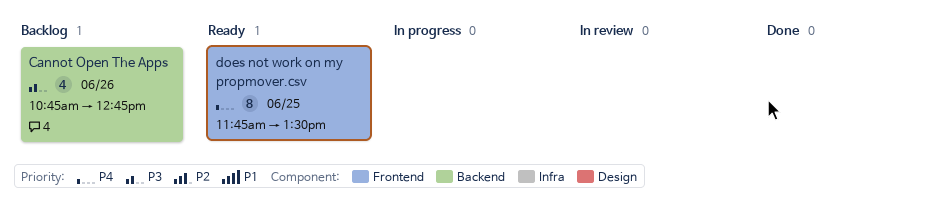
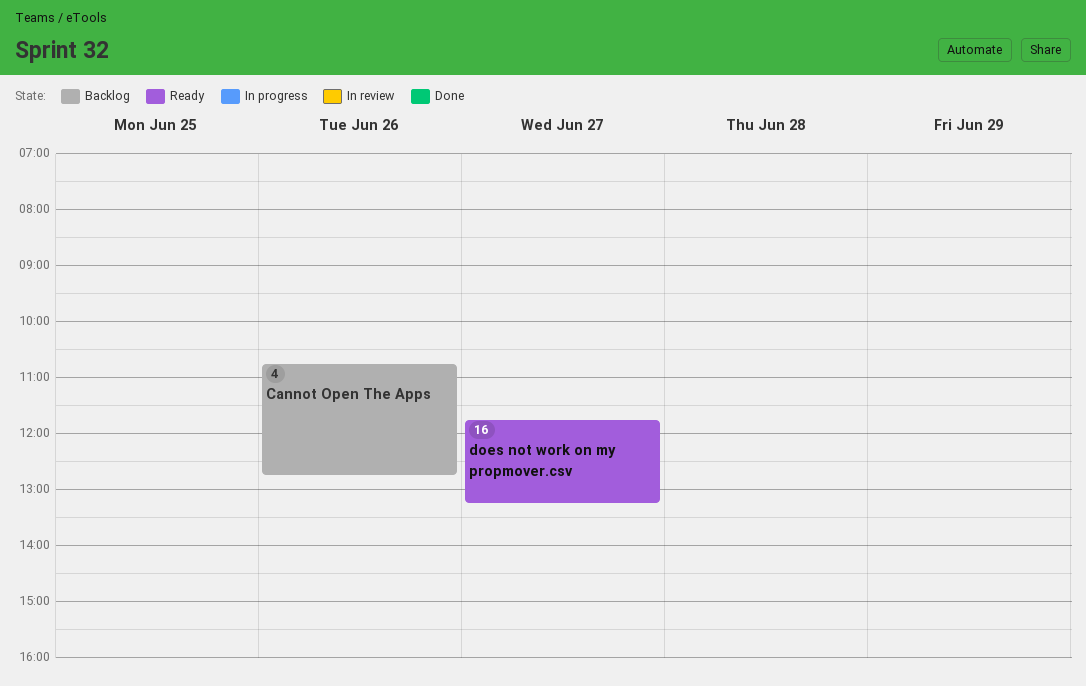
does not work on my propmover.csv, estimate: 8 -> 16
does not work on my propmover.csv, day: Jun 25 -> Jun 27
does not work on my propmover.csv, ends: 13:30 -> 13:15

